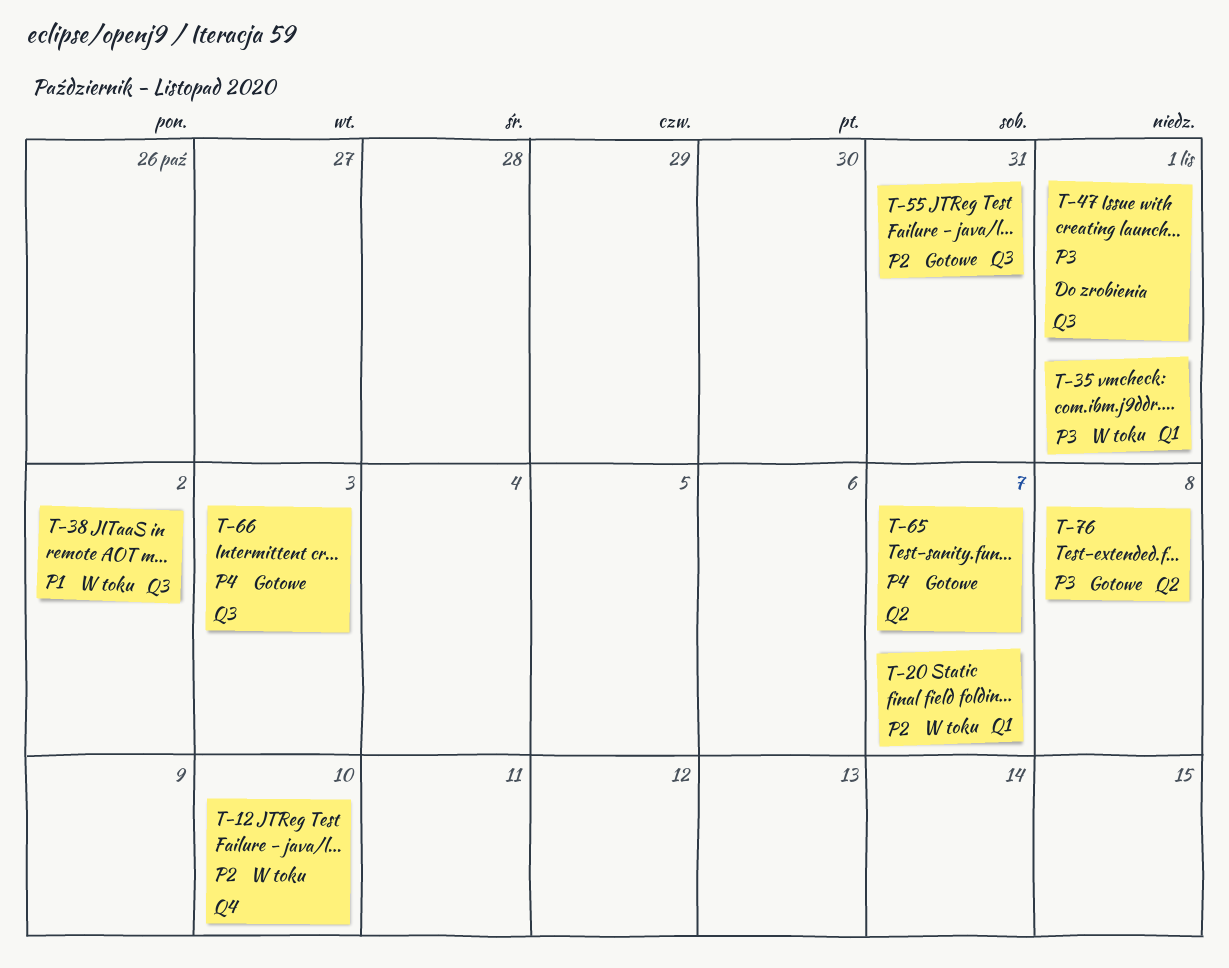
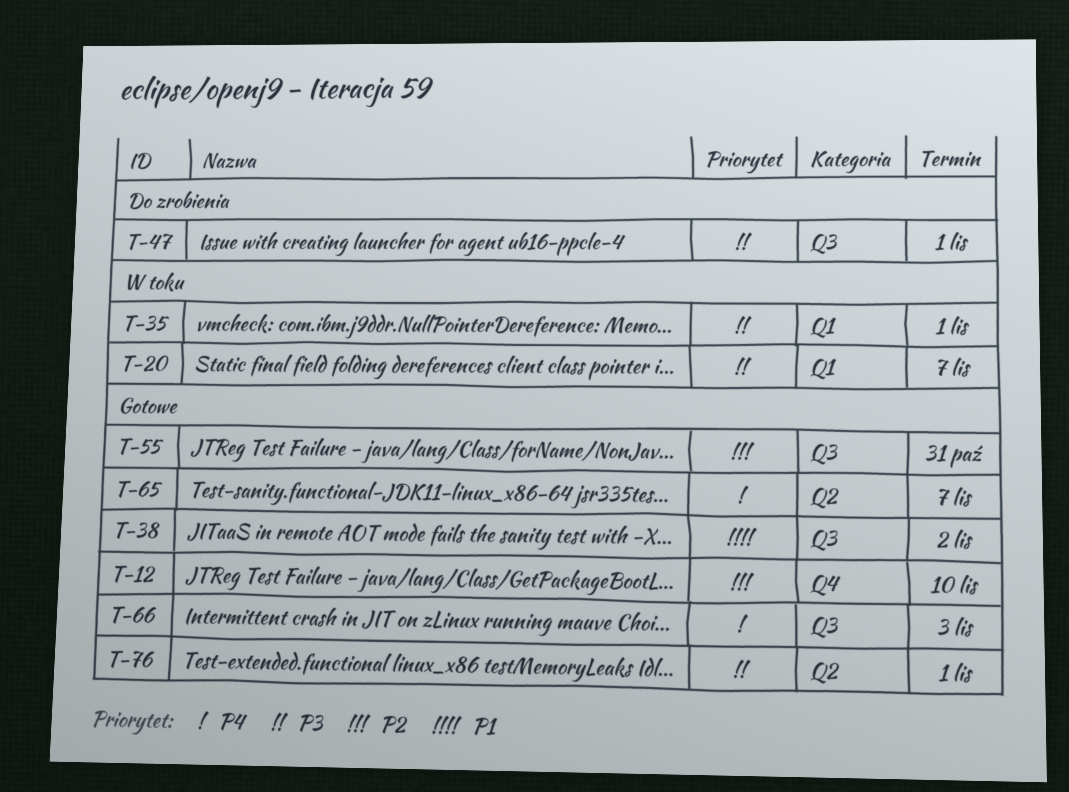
T-12, status: W toku -> Gotowe
T-20, priority: P2 -> P3
T-38, status: W toku -> Gotowe
T-76, due: Nov 8 -> Nov 1

